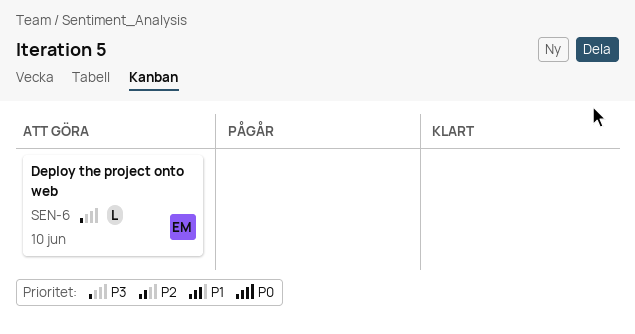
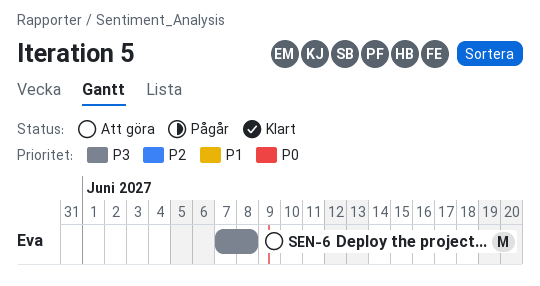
SEN-6, estimate: L -> M
SEN-6, due: Jun 10 -> Jun 8

